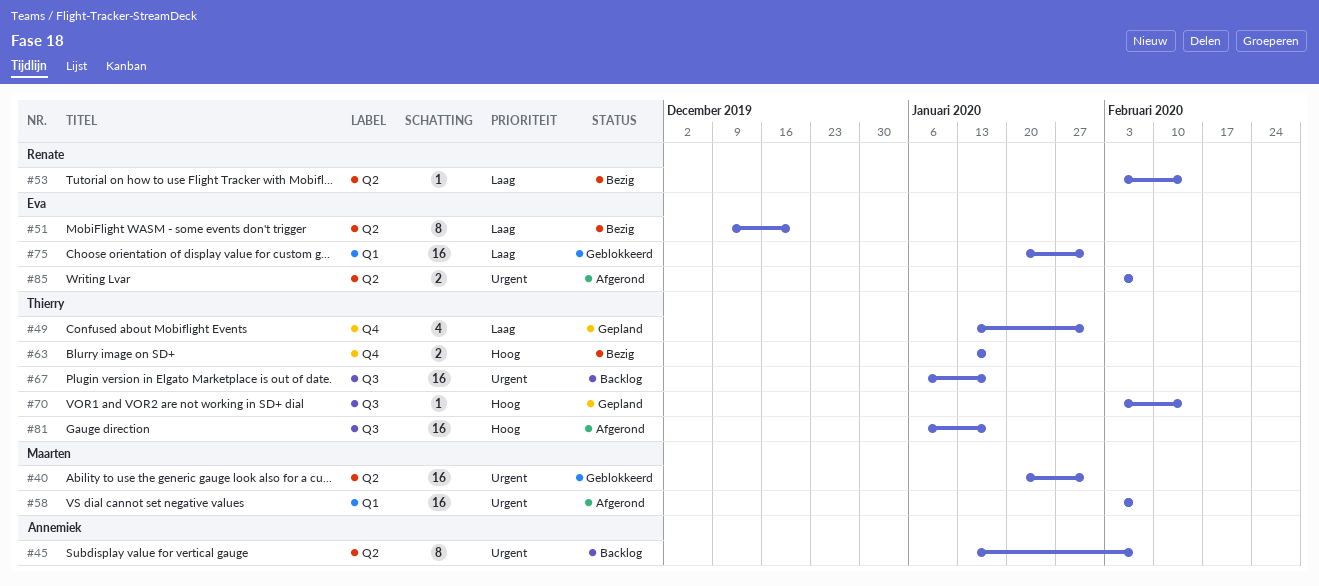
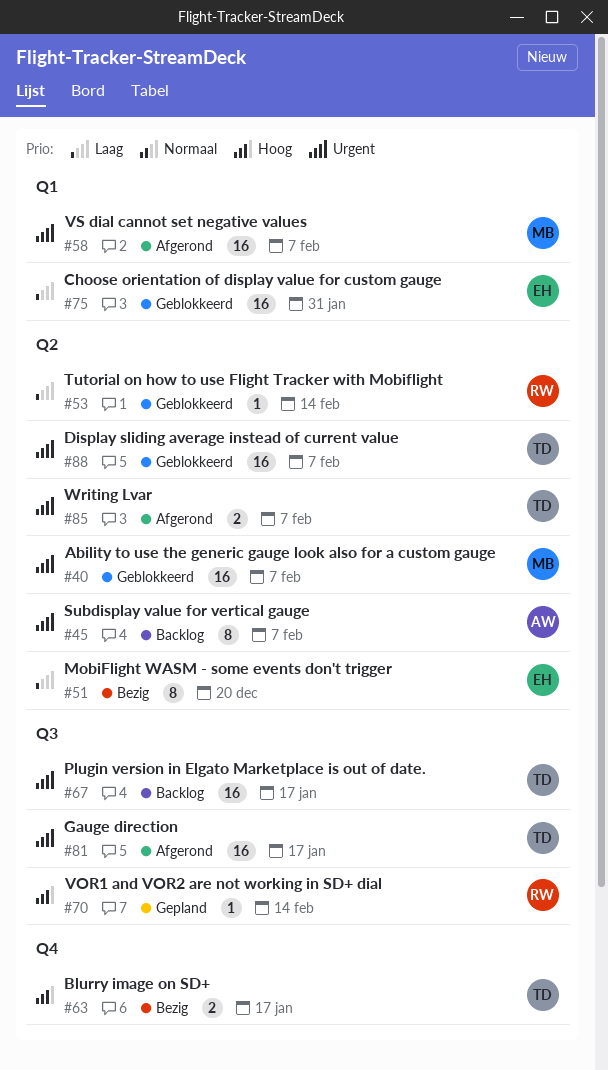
#40, due: Jan 31 -> Feb 7
#49: present -> none
#53, status: Bezig -> Geblokkeerd
#70, owner: Thierry -> Renate
#81, priority: Hoog -> Urgent
#85, owner: Eva -> Thierry
#88: none -> present

